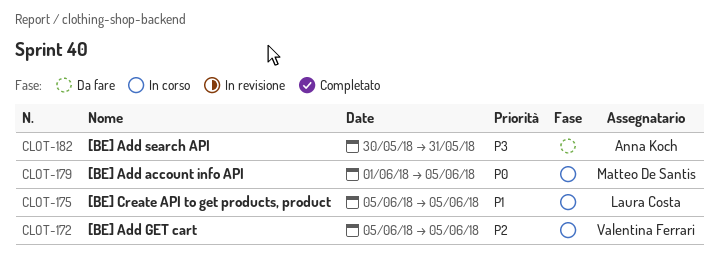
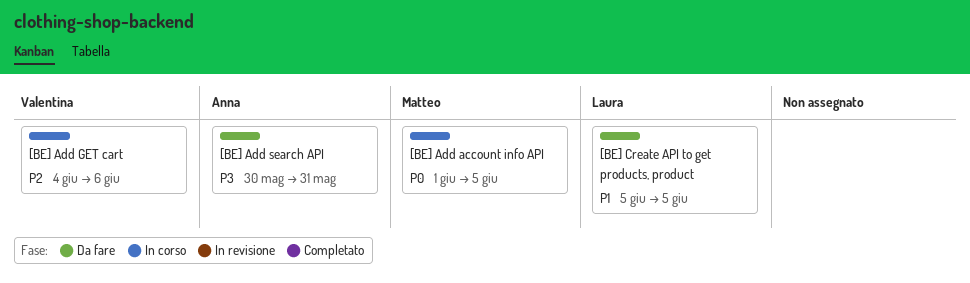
[BE] Add GET cart, start: Jun 5 -> Jun 4
[BE] Add GET cart, due: Jun 5 -> Jun 6
[BE] Create API to get products, product, status: In corso -> Da fare

